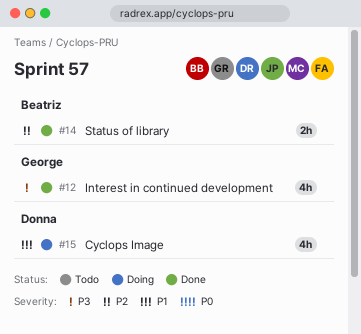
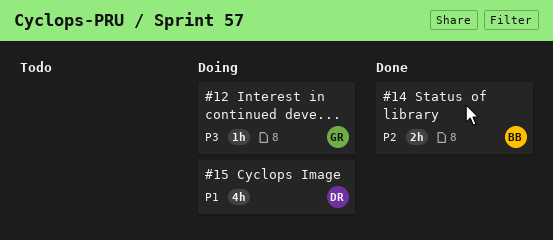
#12, status: Done -> Doing
#12, estimate: 4h -> 1h

